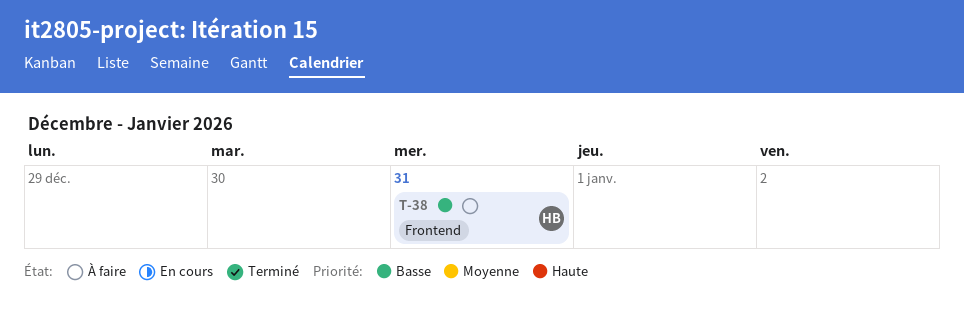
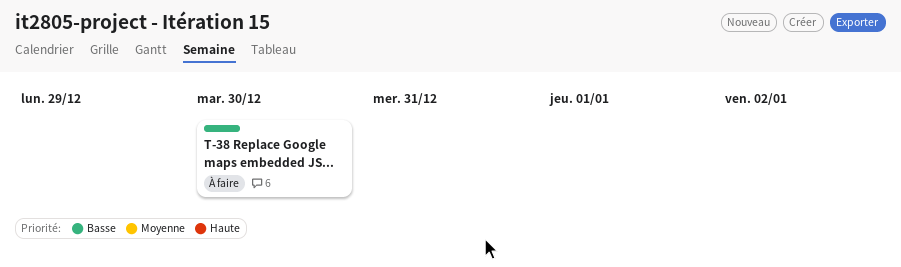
T-38, due: Dec 31 -> Dec 30

